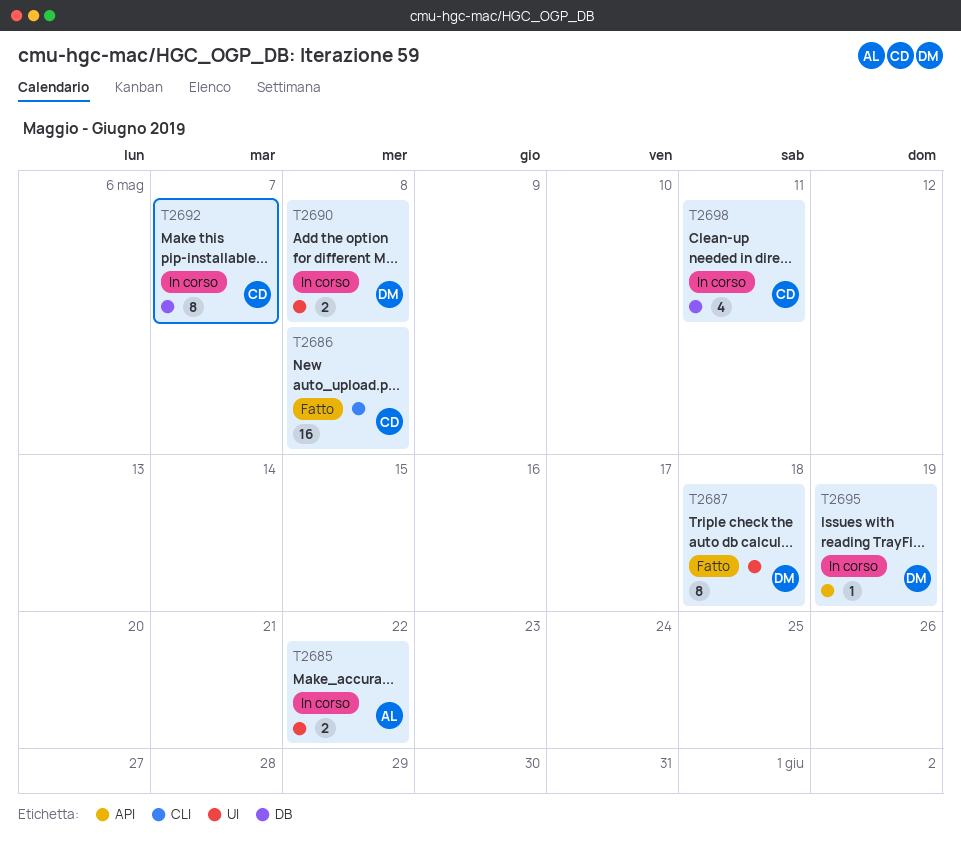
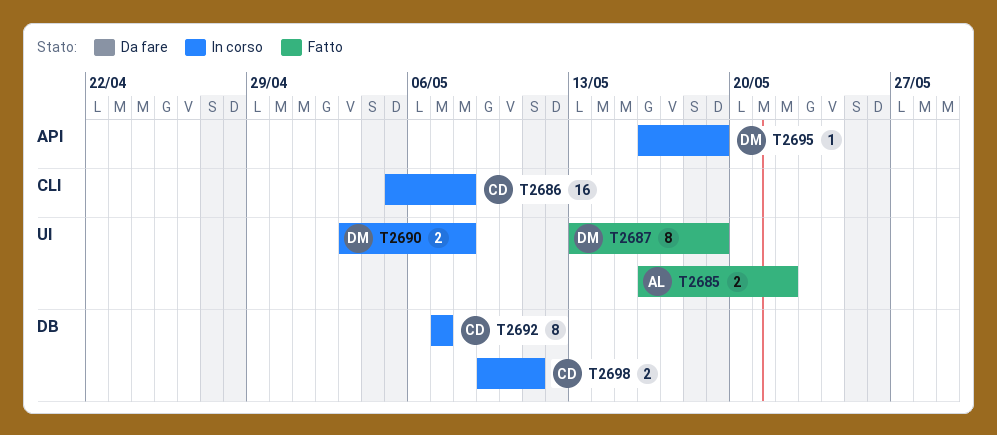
T2685, status: In corso -> Fatto
T2686, status: Fatto -> In corso
T2687, due: May 18 -> May 19
T2698, estimate: 4 -> 2

